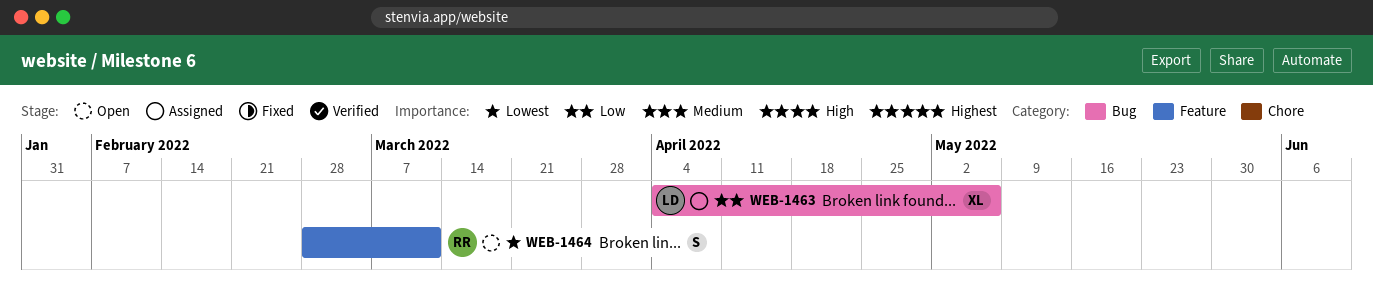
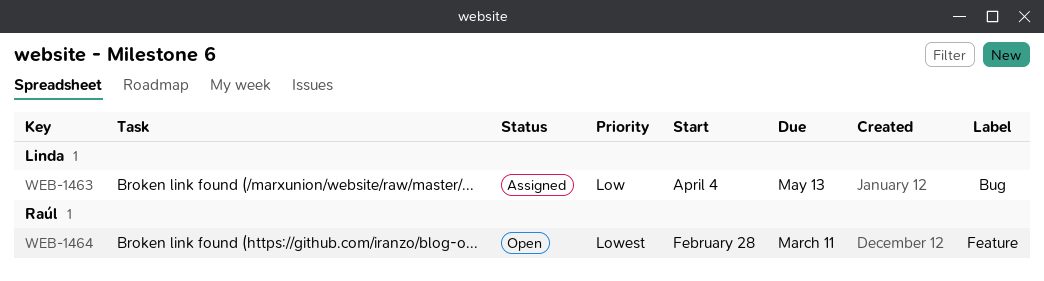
WEB-1463, due: May 6 -> May 13

